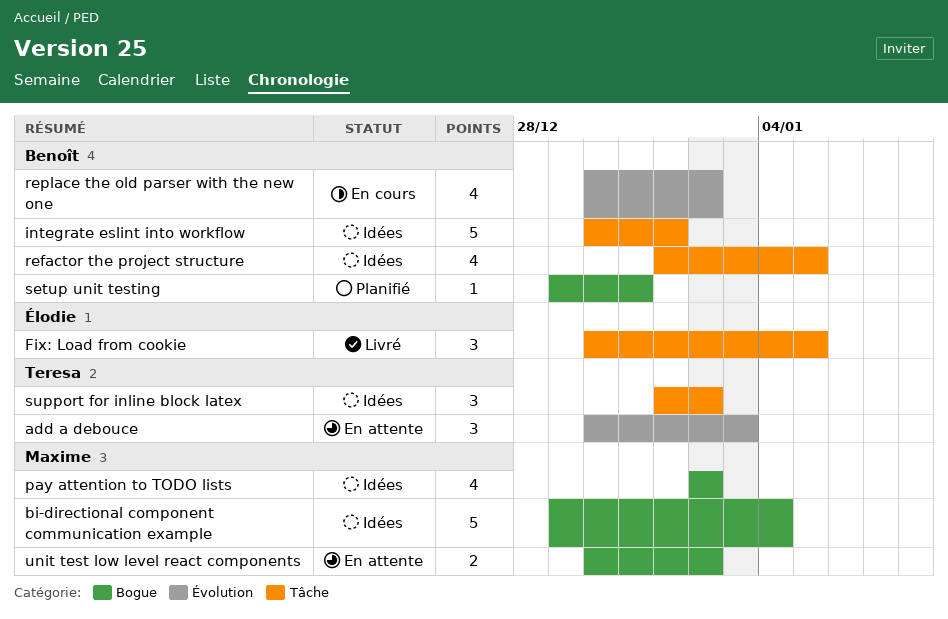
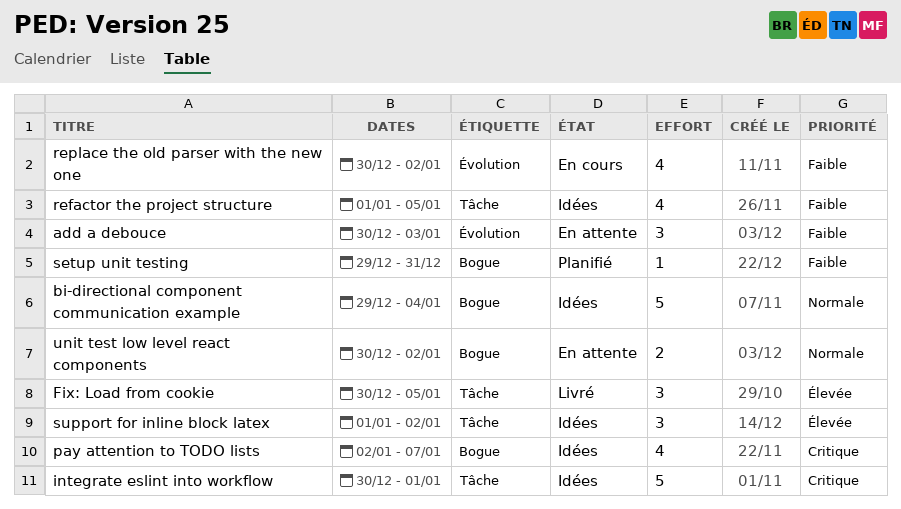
pay attention to TODO lists, due: Jan 2 -> Jan 7

